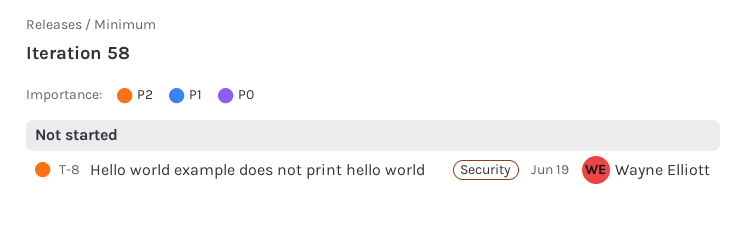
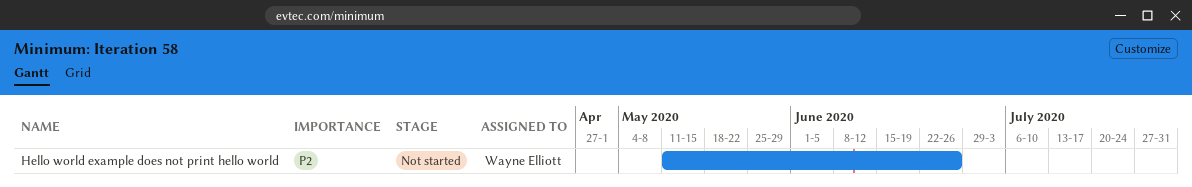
Hello world example does not print hello world, due: Jun 19 -> Jun 26

